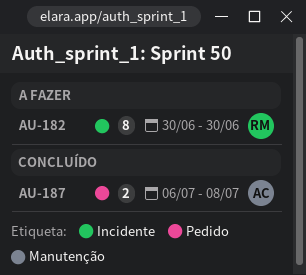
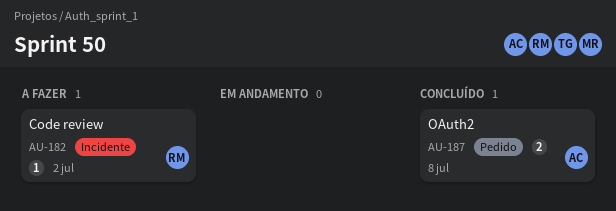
AU-182, estimate: 8 -> 1
AU-182, due: Jun 30 -> Jul 2

